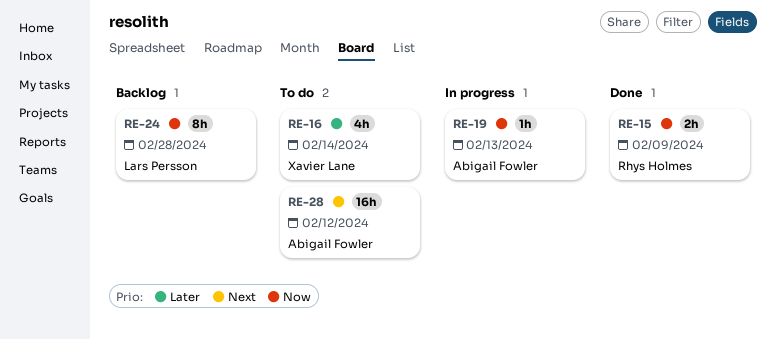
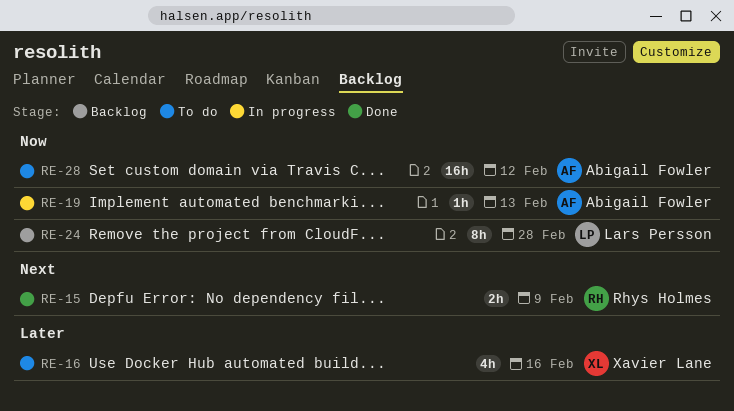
RE-15, priority: Now -> Next
RE-16, due: Feb 14 -> Feb 16
RE-28, priority: Next -> Now

